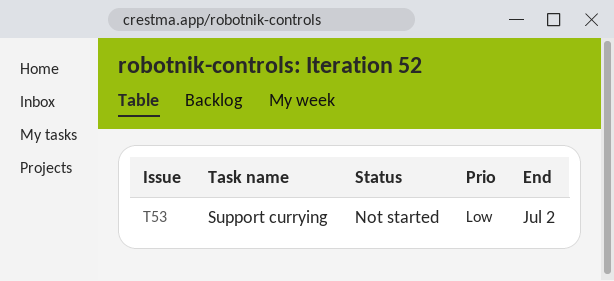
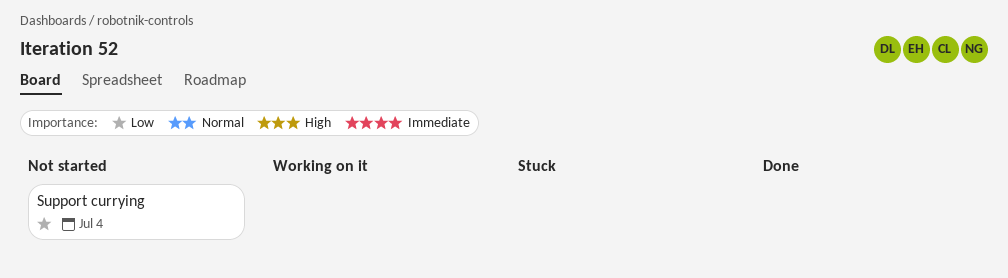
Support currying, due: Jul 2 -> Jul 4

